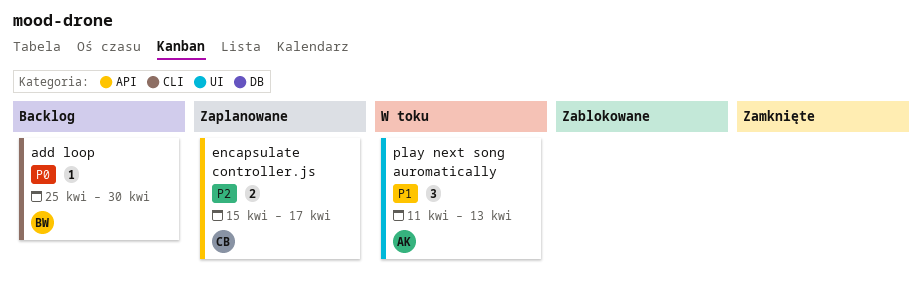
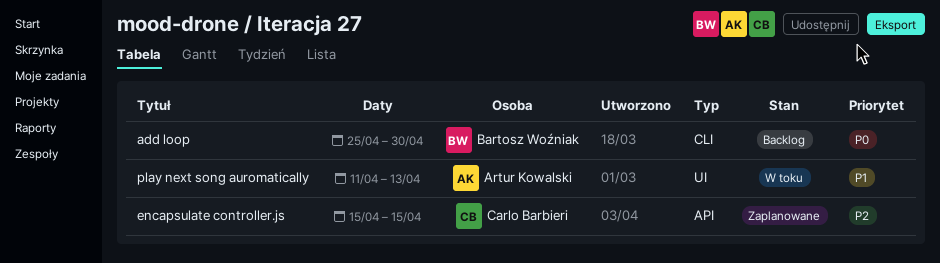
encapsulate controller.js, due: Apr 17 -> Apr 15

